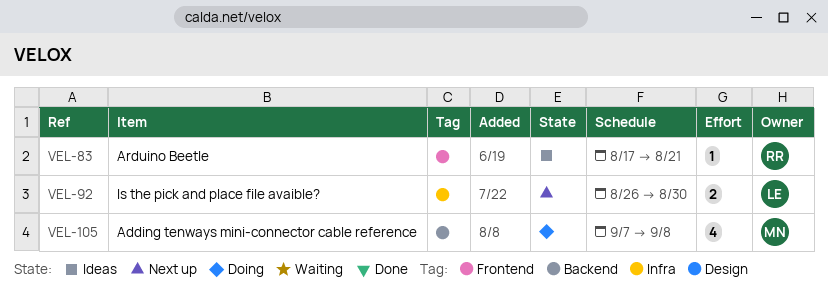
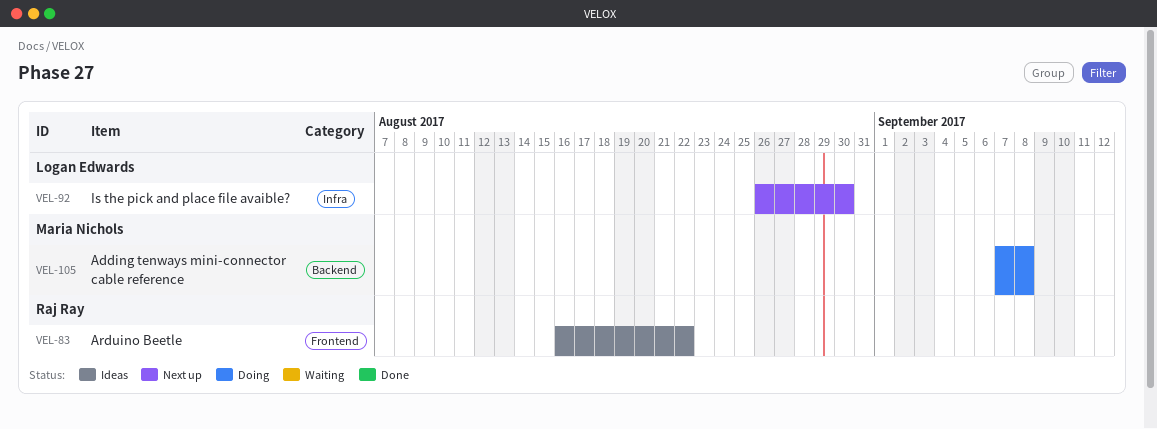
VEL-83, start: Aug 17 -> Aug 16
VEL-83, due: Aug 21 -> Aug 22

